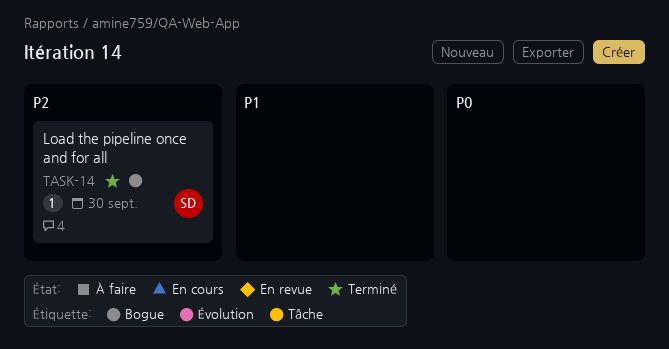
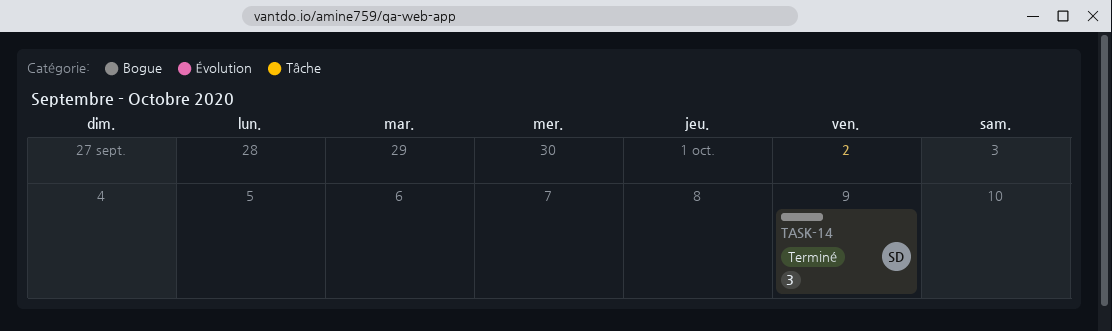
TASK-14, estimate: 1 -> 3
TASK-14, due: Sep 30 -> Oct 9

